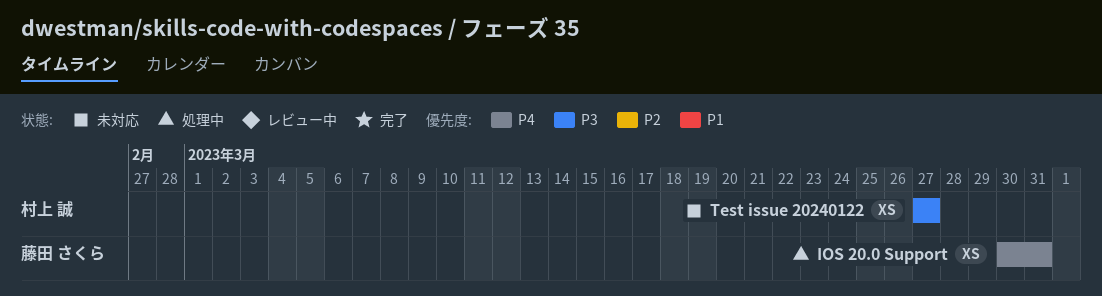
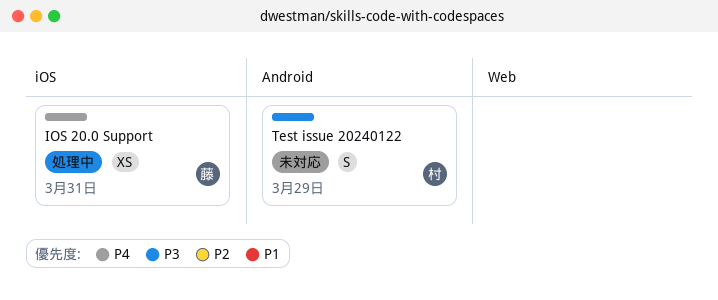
Test issue 20240122, estimate: XS -> S
Test issue 20240122, due: Mar 27 -> Mar 29

